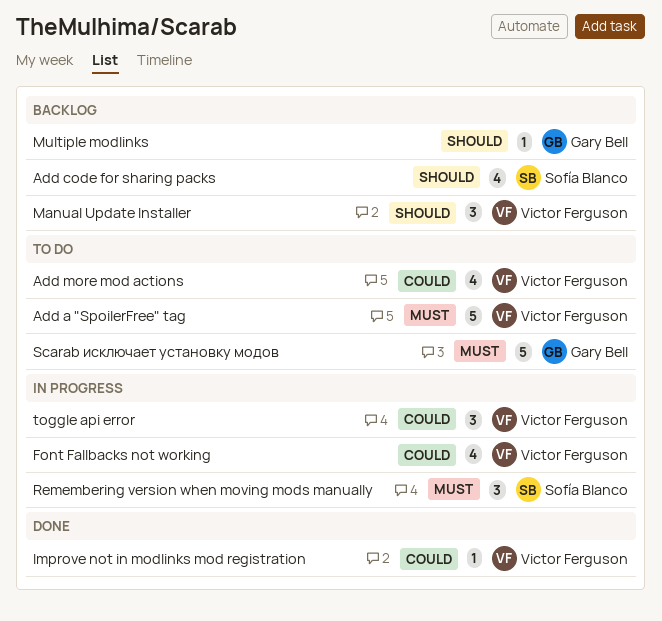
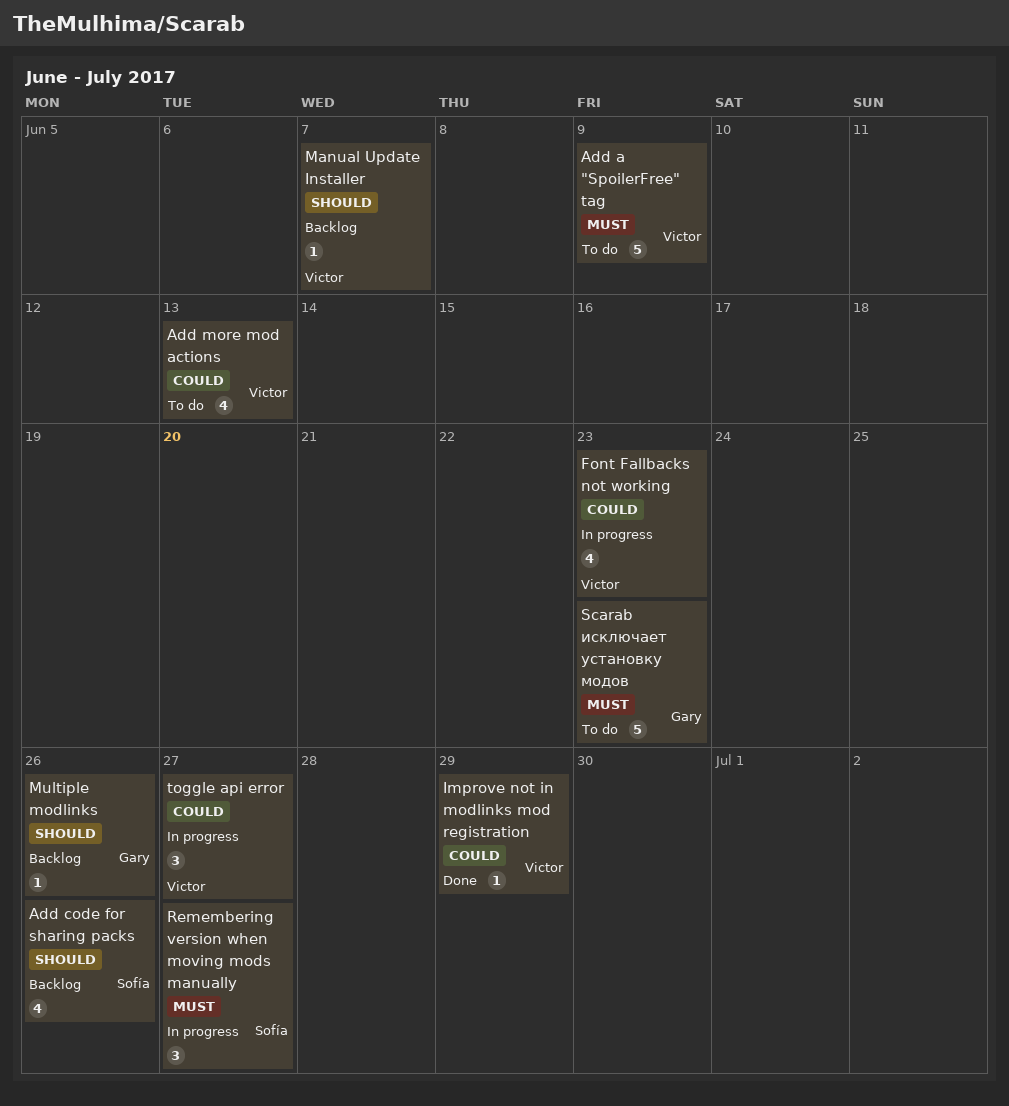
Manual Update Installer, estimate: 3 -> 1

